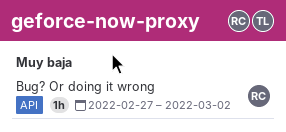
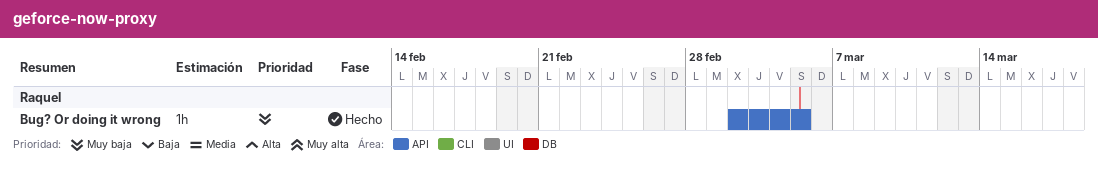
Bug? Or doing it wrong, start: Feb 27 -> Mar 2
Bug? Or doing it wrong, due: Mar 2 -> Mar 5

